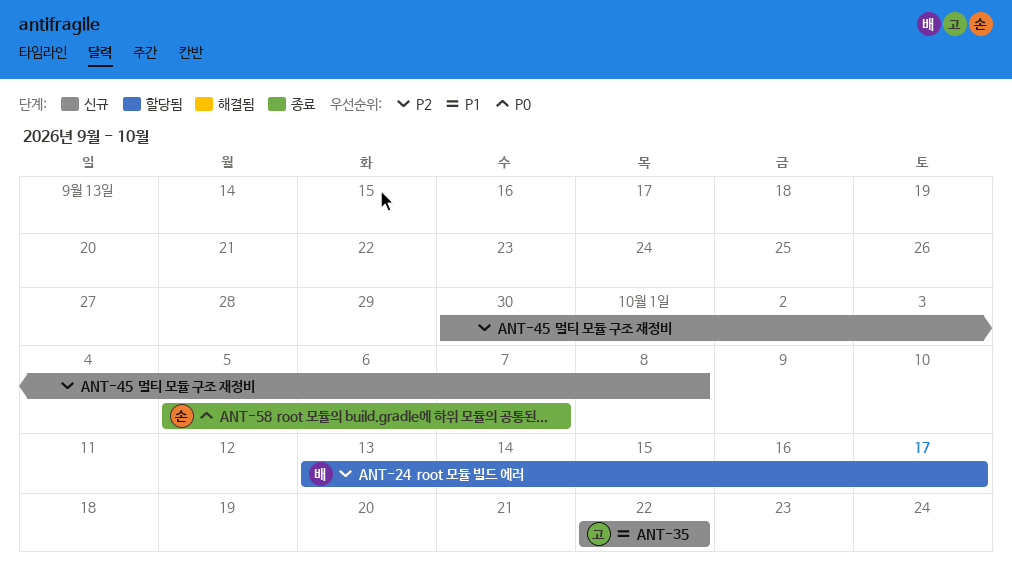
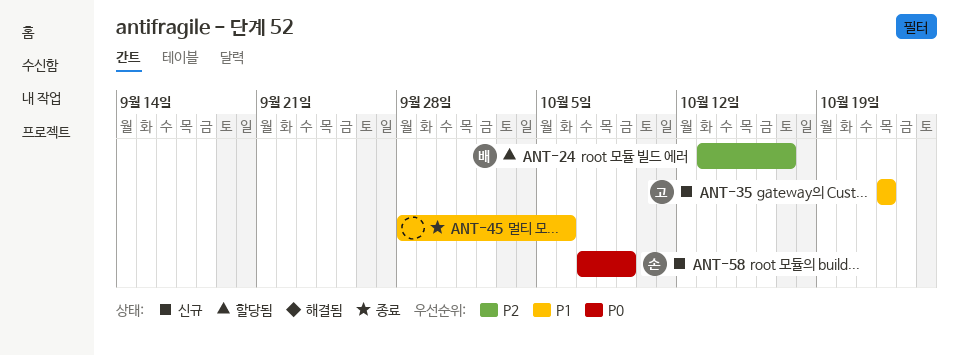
ANT-45, status: 신규 -> 종료
ANT-45, priority: P2 -> P1
ANT-45, start: Sep 30 -> Sep 28
ANT-45, due: Oct 8 -> Oct 6
ANT-58, status: 종료 -> 신규
ANT-58, start: Oct 5 -> Oct 7
ANT-58, due: Oct 7 -> Oct 9

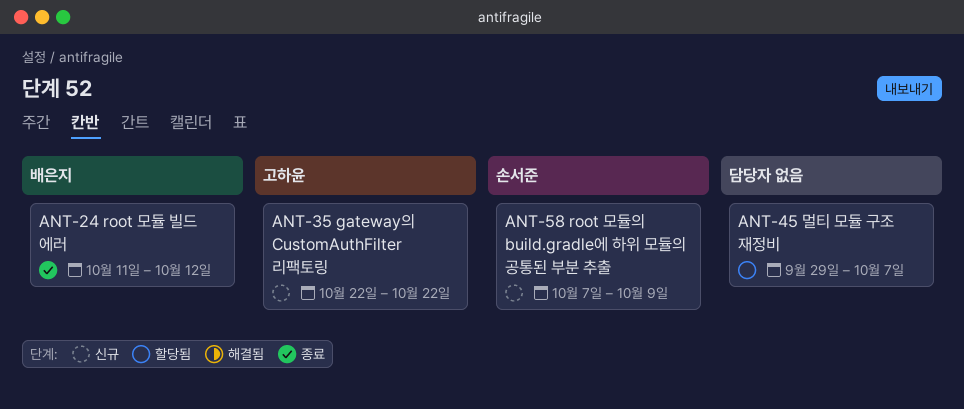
ANT-24, status: 할당됨 -> 종료
ANT-24, start: Oct 13 -> Oct 11
ANT-24, due: Oct 17 -> Oct 12
ANT-45, status: 종료 -> 할당됨
ANT-45, start: Sep 28 -> Sep 29
ANT-45, due: Oct 6 -> Oct 7

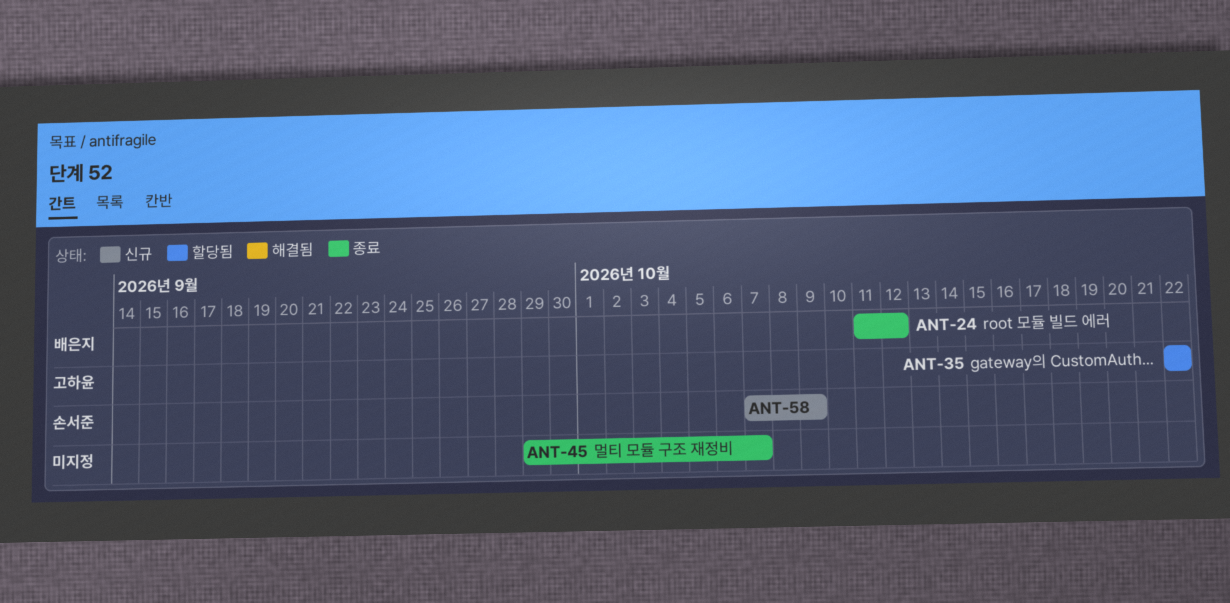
ANT-35, status: 신규 -> 할당됨
ANT-45, status: 할당됨 -> 종료

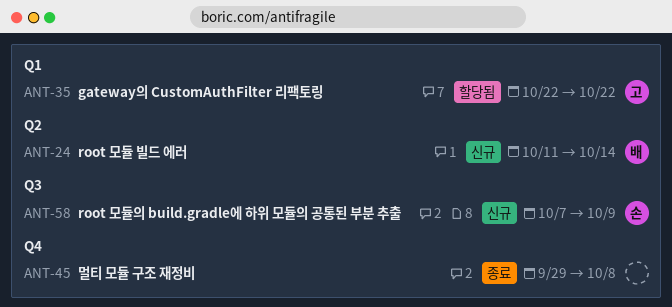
ANT-24, status: 종료 -> 신규
ANT-24, due: Oct 12 -> Oct 14
ANT-45, due: Oct 7 -> Oct 8

